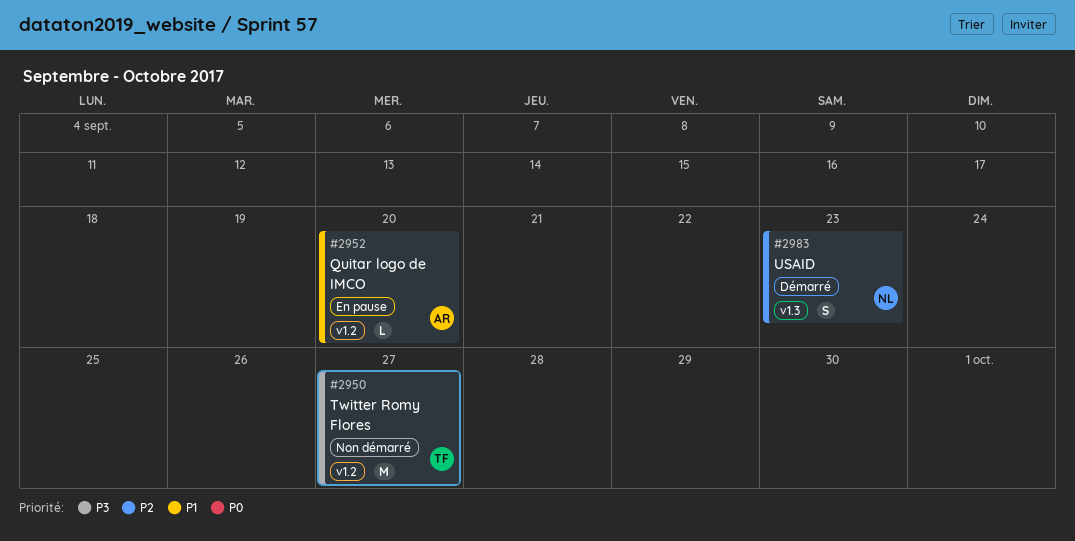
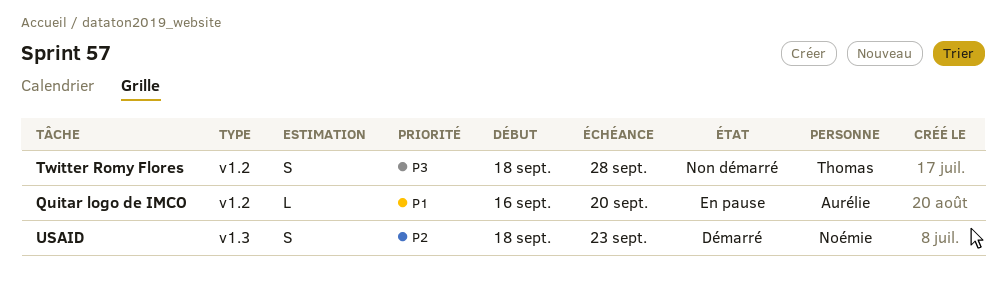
Twitter Romy Flores, estimate: M -> S
Twitter Romy Flores, due: Sep 27 -> Sep 28

